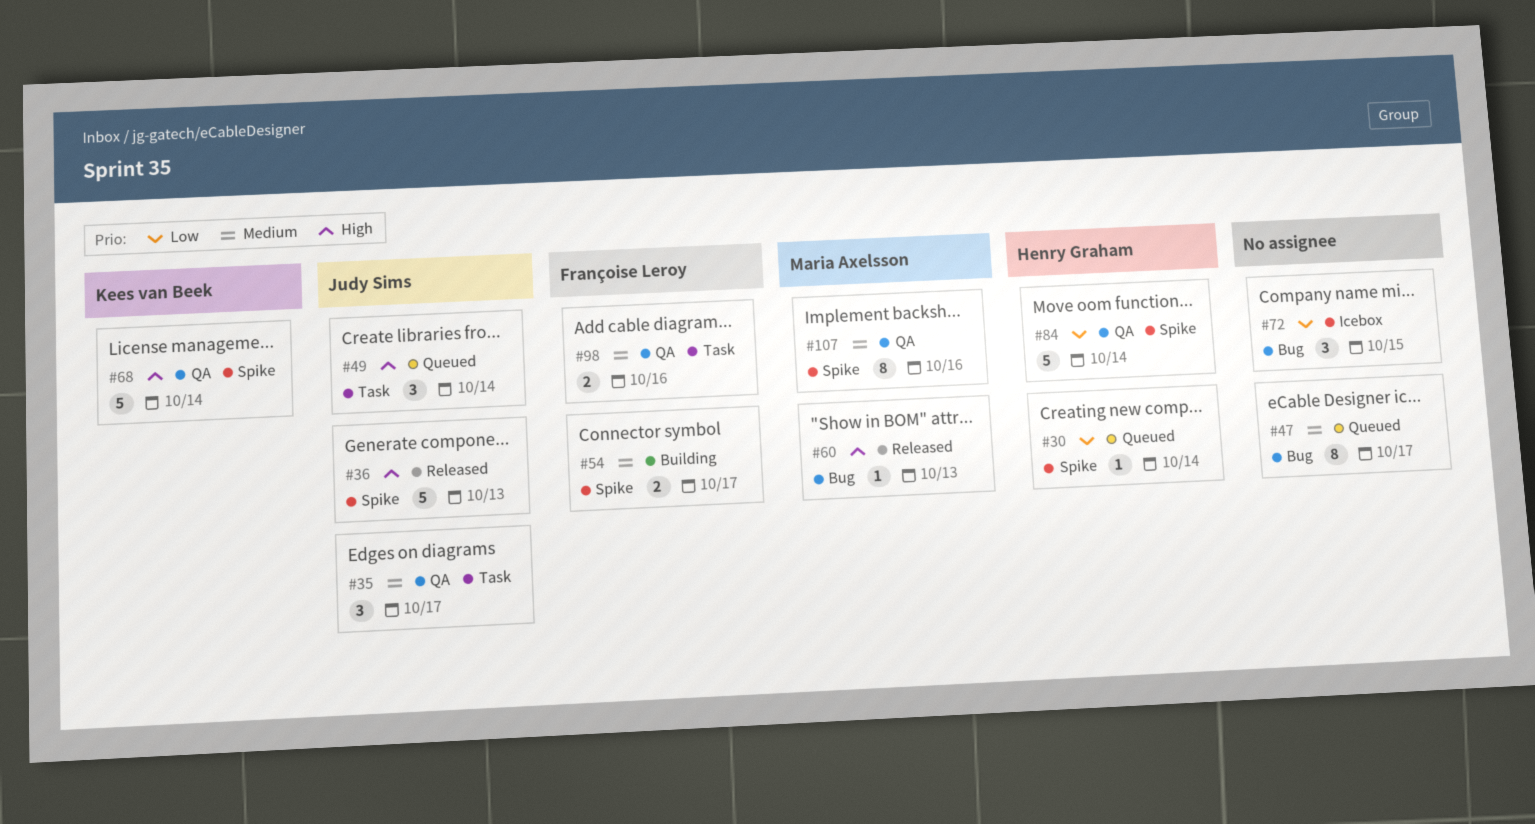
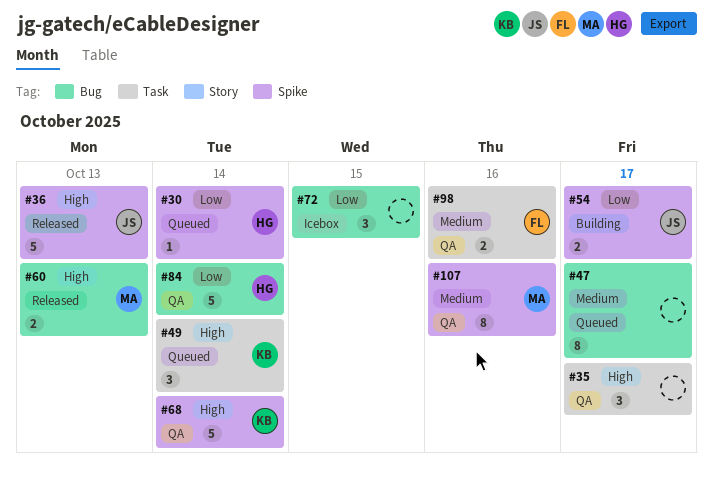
#35, owner: Judy Sims -> none
#35, priority: Medium -> High
#49, owner: Judy Sims -> Kees van Beek
#54, owner: Françoise Leroy -> Judy Sims
#54, priority: Medium -> Low
#60, estimate: 1 -> 2
#84, label: Spike -> Bug

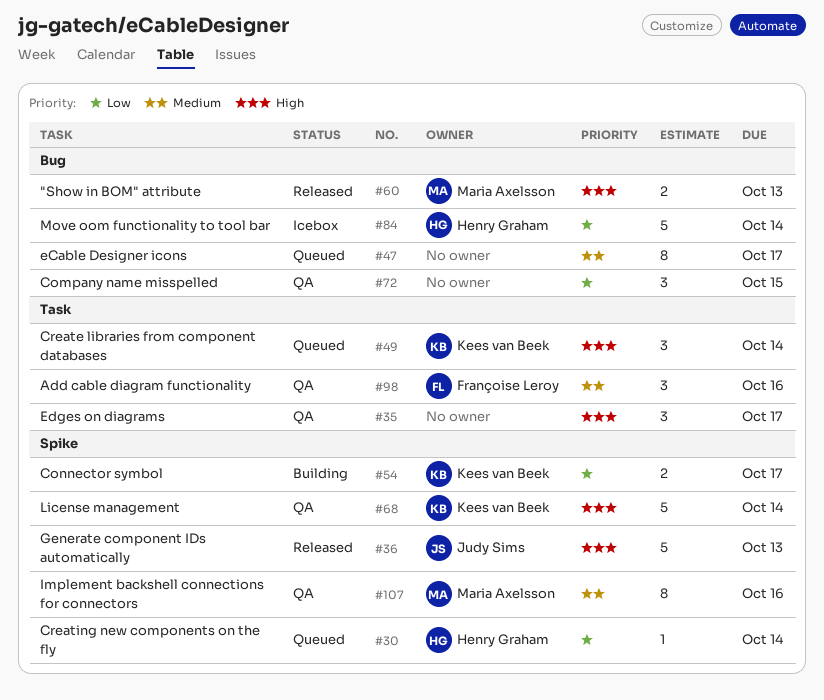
#54, owner: Judy Sims -> Kees van Beek
#72, status: Icebox -> QA
#84, status: QA -> Icebox
#98, estimate: 2 -> 3

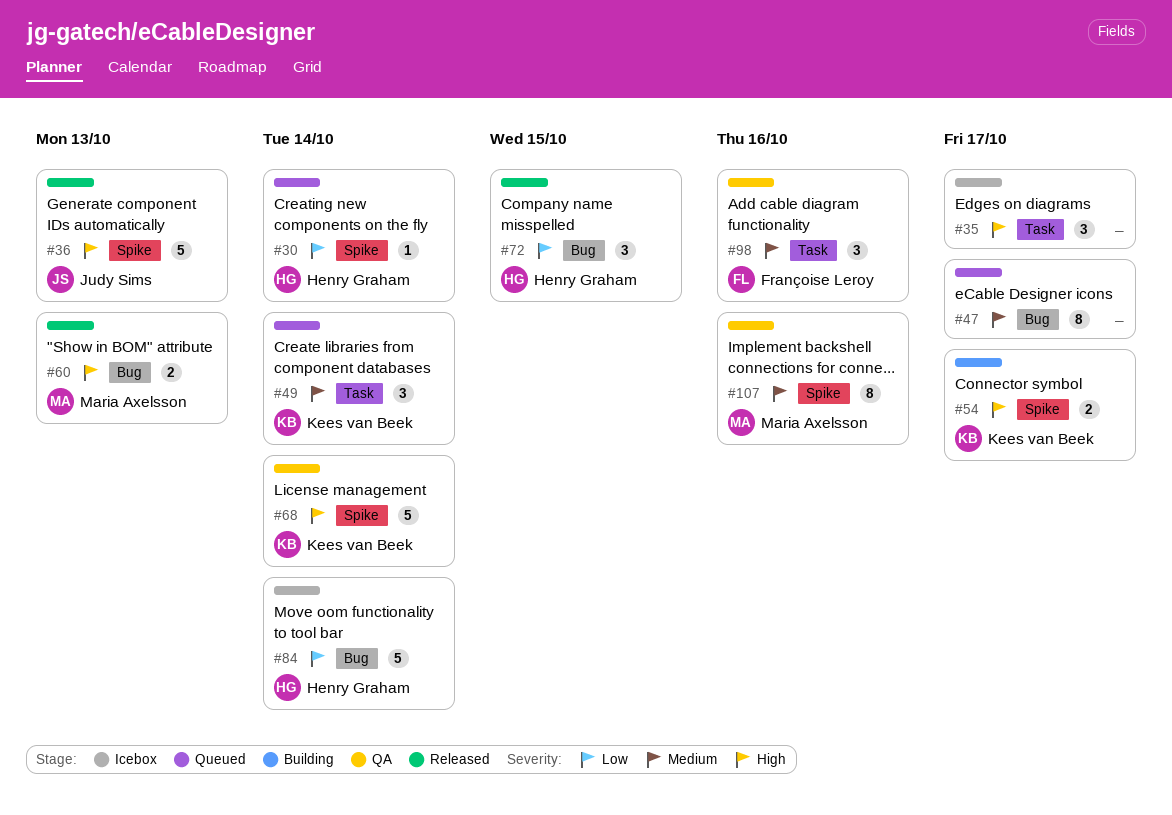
#35, status: QA -> Icebox
#49, priority: High -> Medium
#54, priority: Low -> High
#72, status: QA -> Released
#72, owner: none -> Henry Graham

